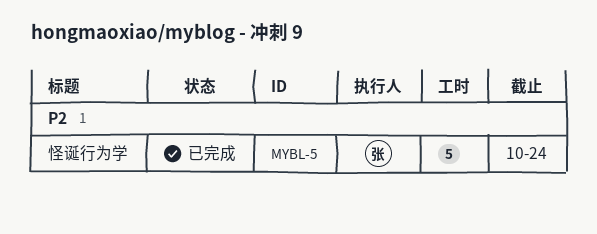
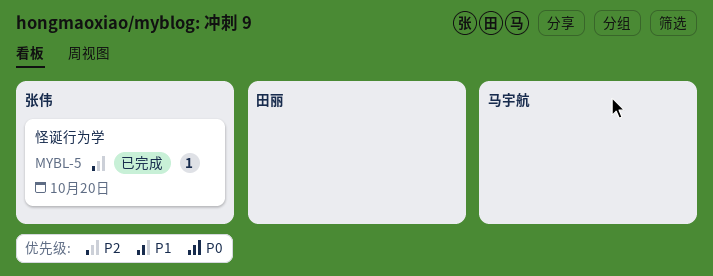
MYBL-5, estimate: 5 -> 1
MYBL-5, due: Oct 24 -> Oct 20

